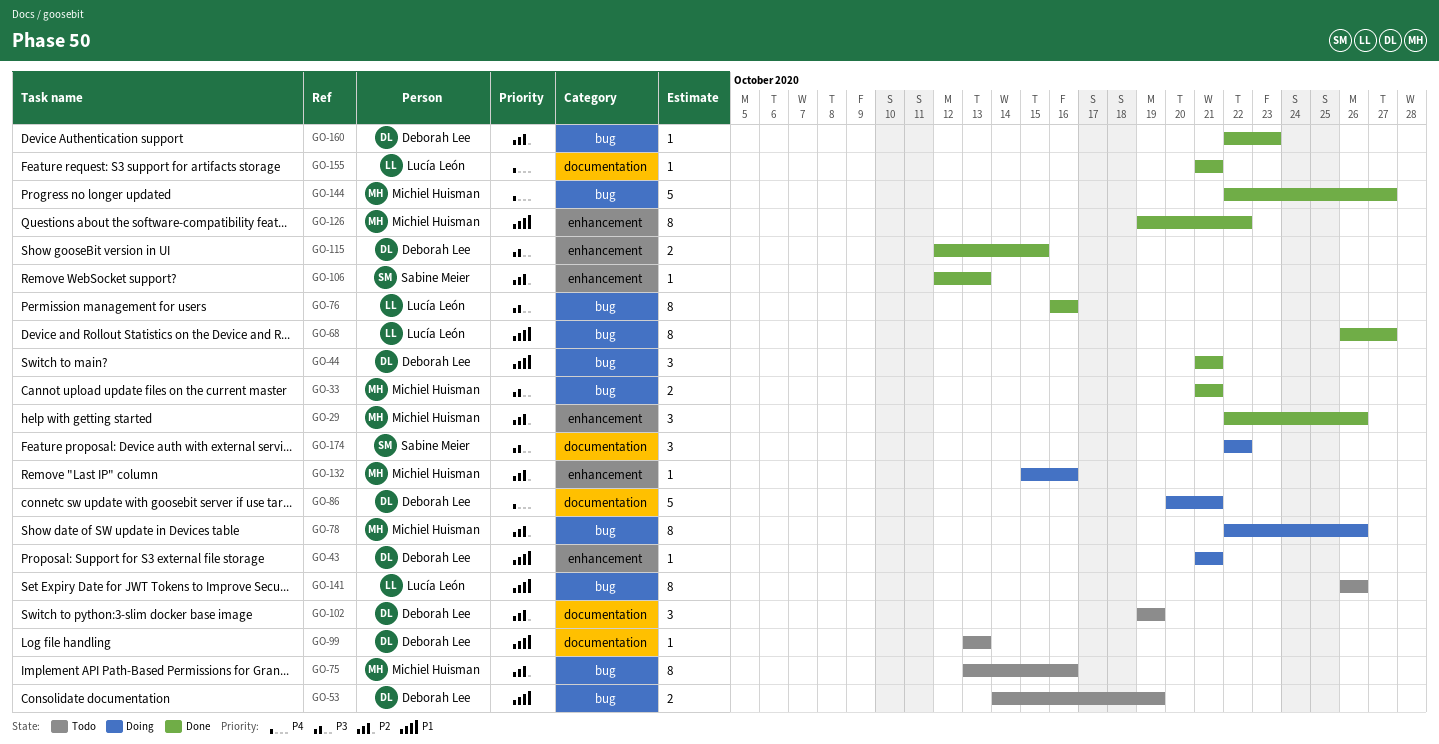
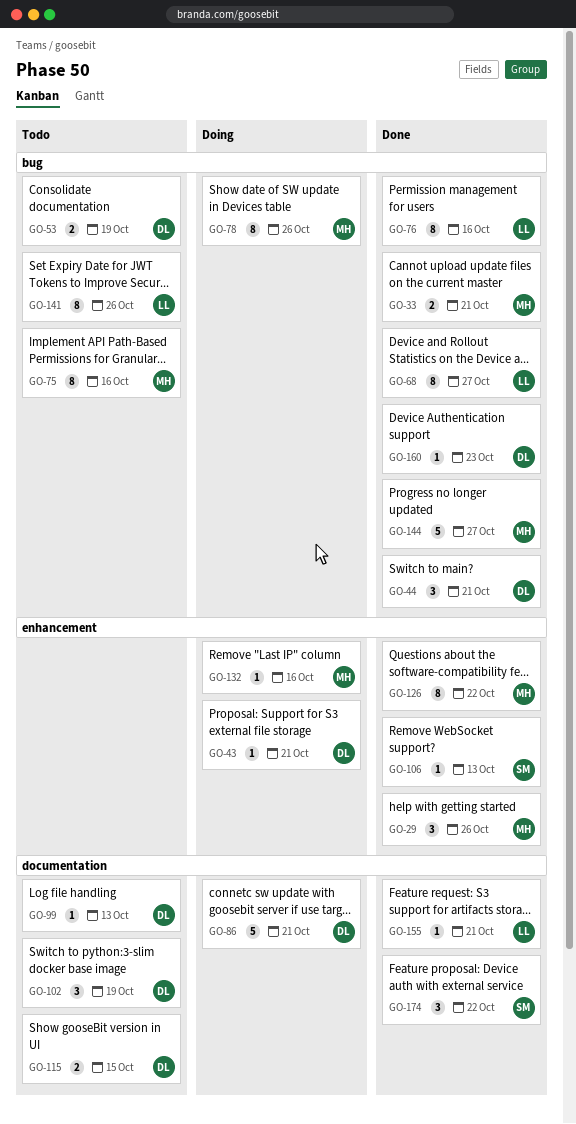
GO-115, status: Done -> Todo
GO-115, label: enhancement -> documentation
GO-174, status: Doing -> Done

